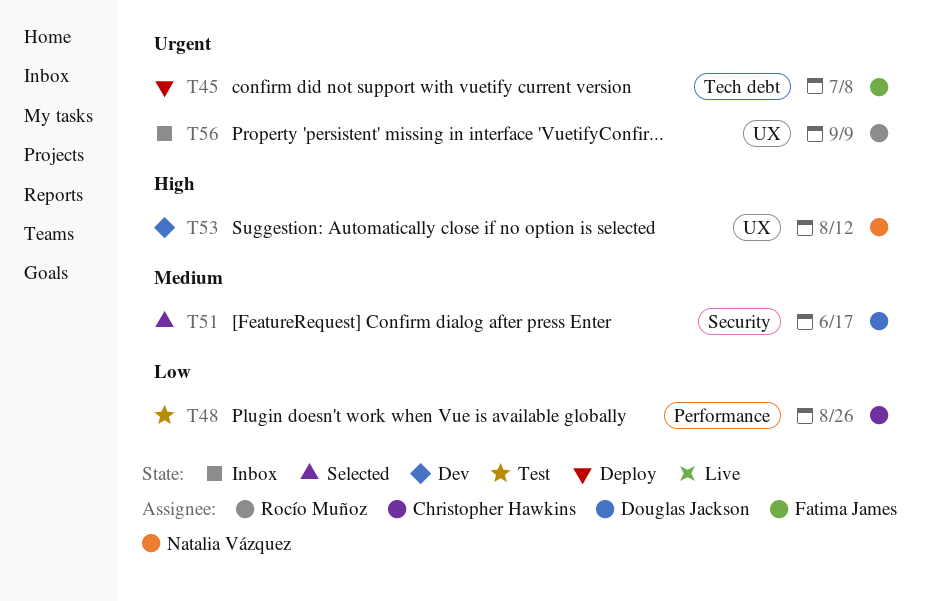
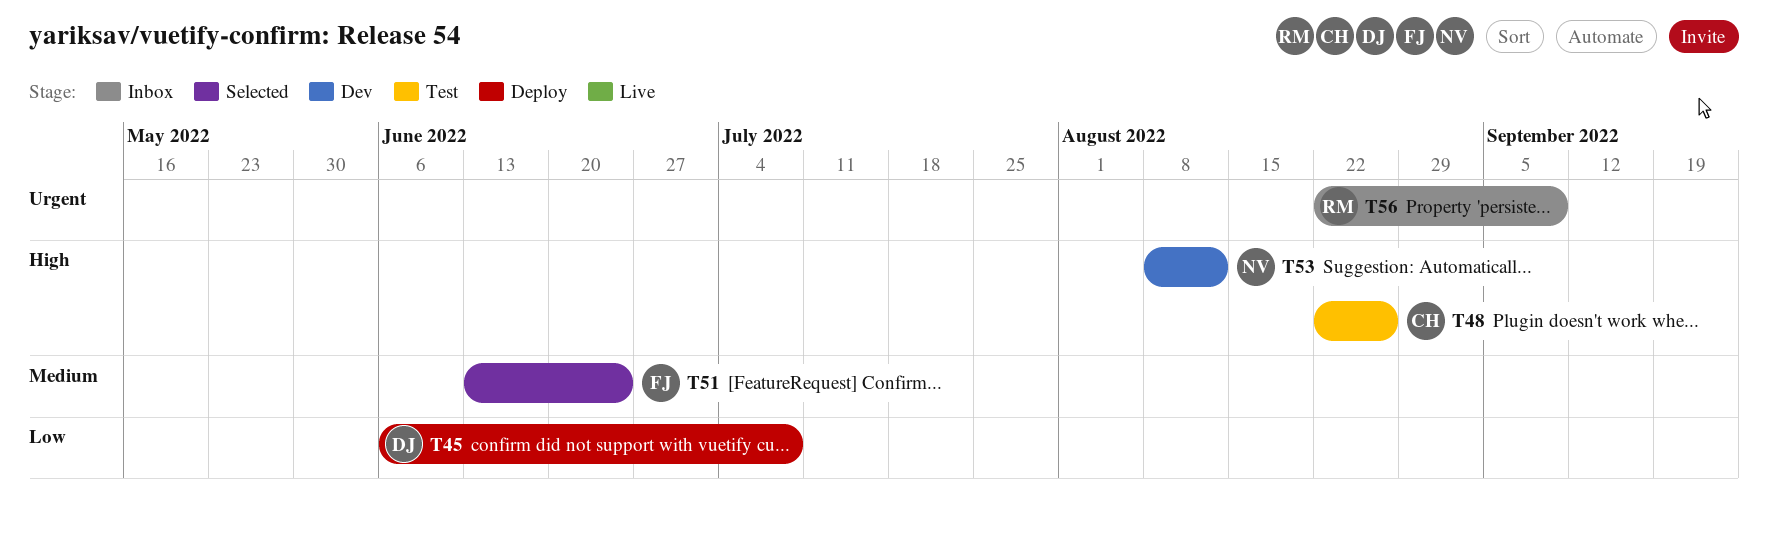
T45, owner: Fatima James -> Douglas Jackson
T45, priority: Urgent -> Low
T48, priority: Low -> High
T51, owner: Douglas Jackson -> Fatima James
T51, due: Jun 17 -> Jun 24

